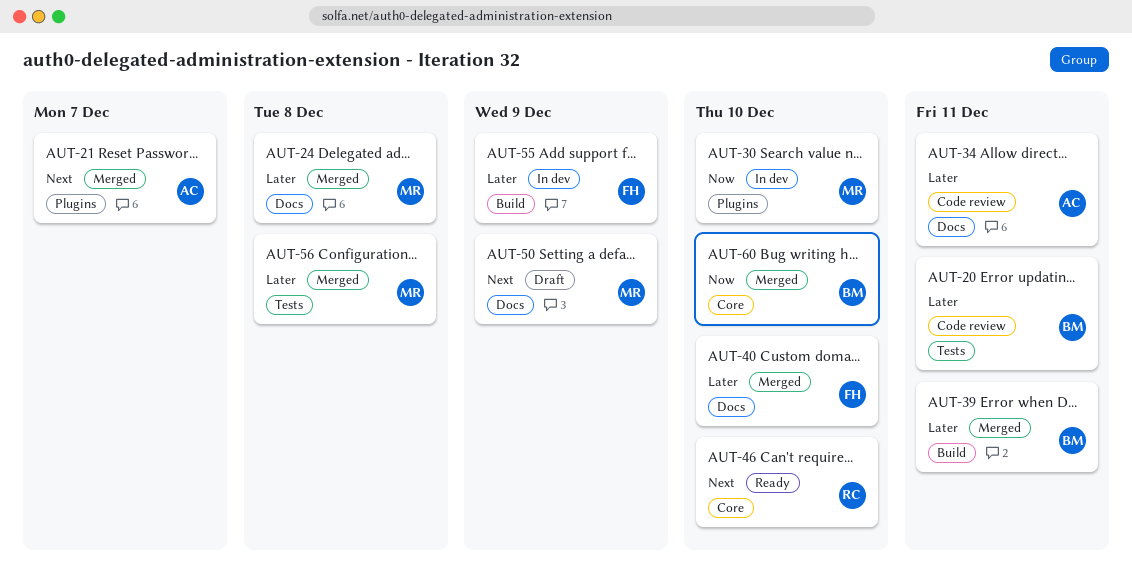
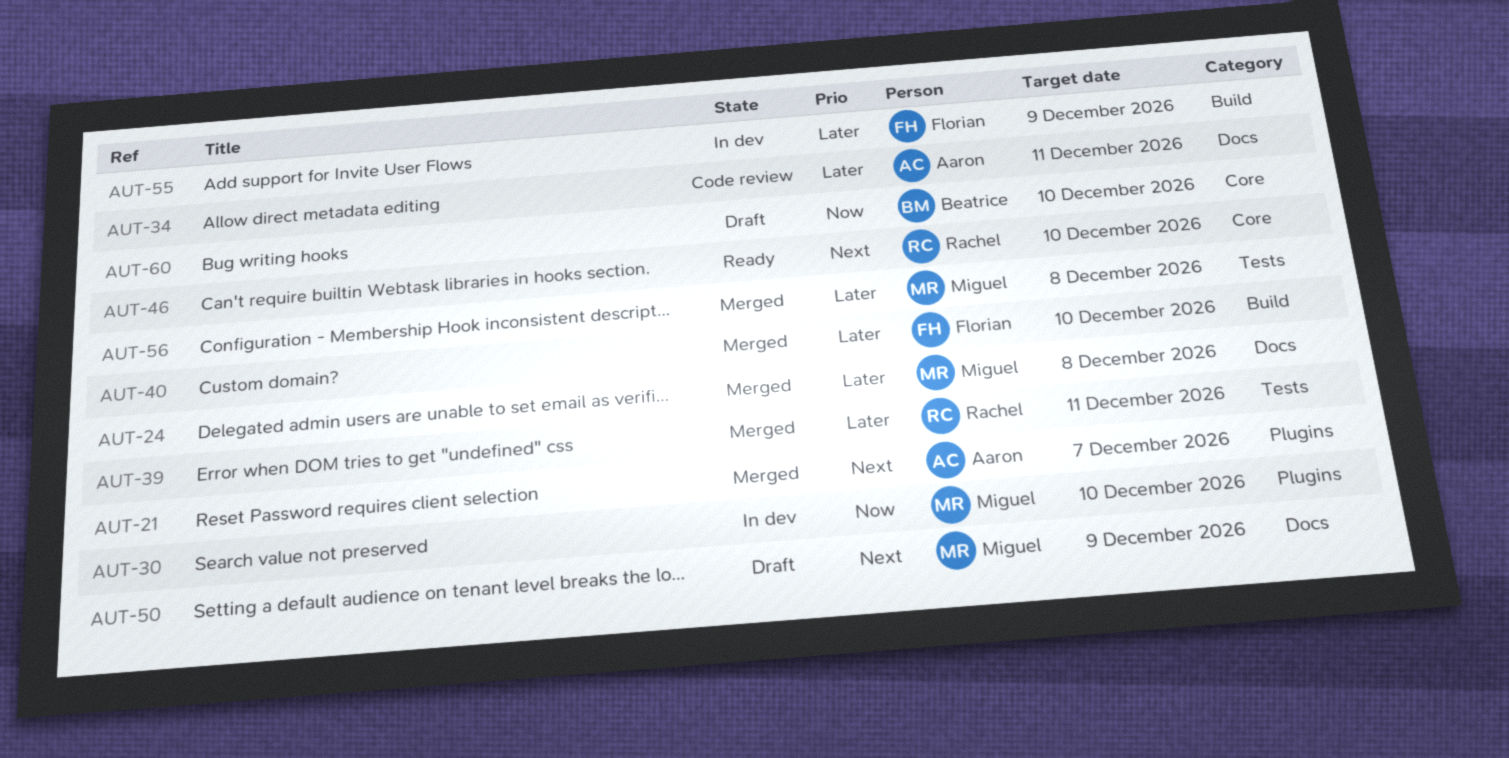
AUT-20: present -> none
AUT-39, owner: Beatrice -> Rachel
AUT-39, label: Build -> Tests
AUT-40, label: Docs -> Build
AUT-60, status: Merged -> Draft

